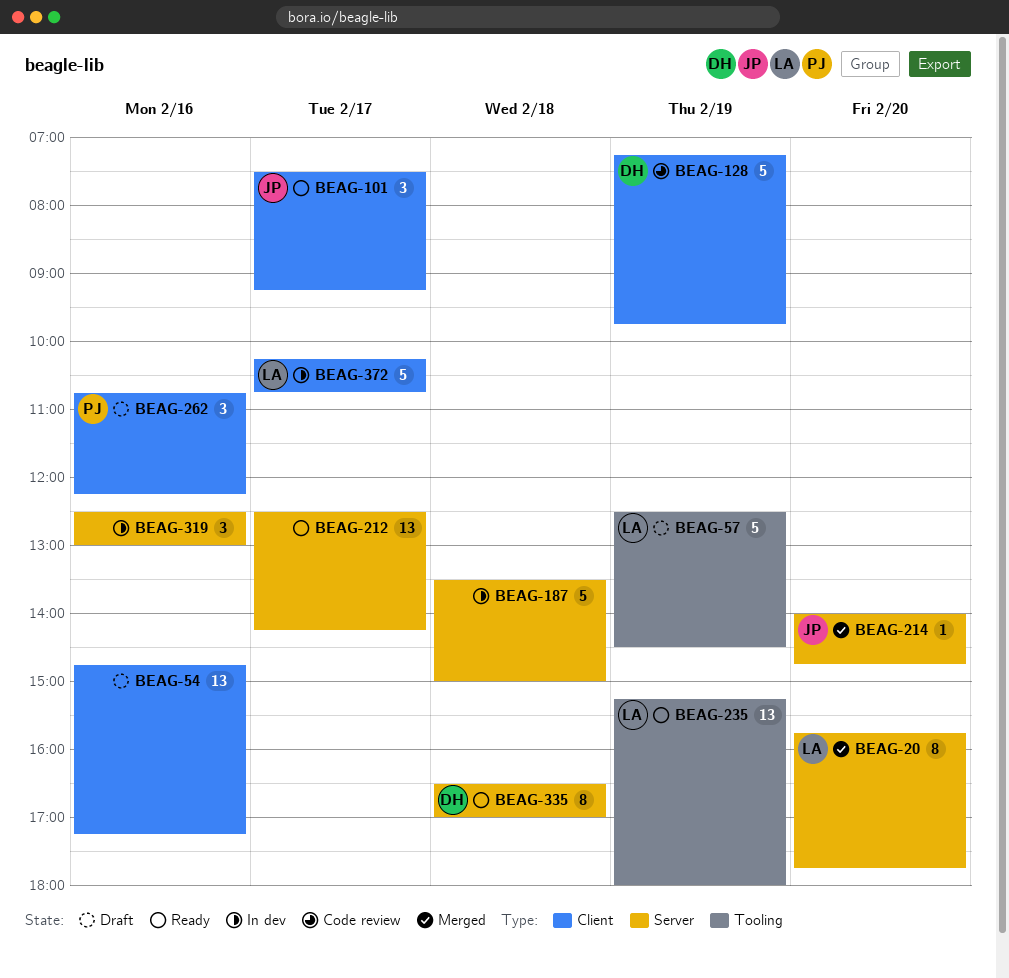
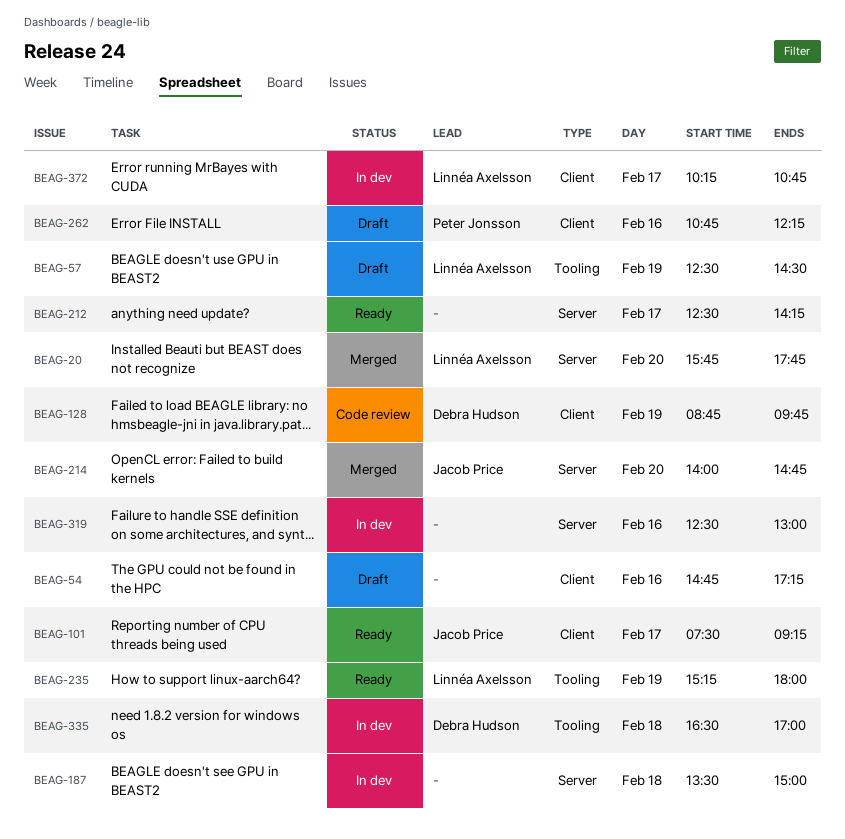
BEAG-128, begins: 07:15 -> 08:45
BEAG-335, status: Ready -> In dev
BEAG-335, label: Server -> Tooling

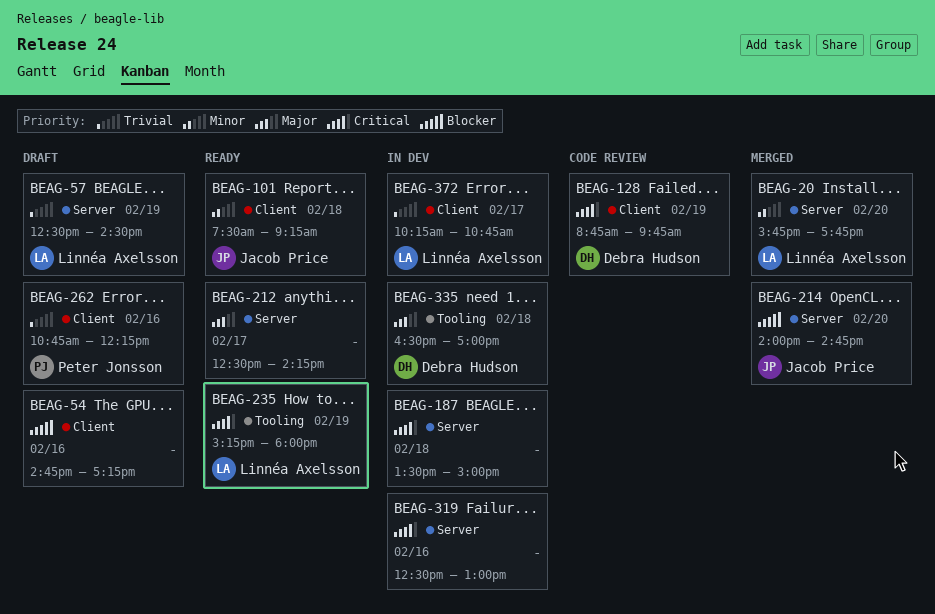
BEAG-57, label: Tooling -> Server
BEAG-101, day: Feb 17 -> Feb 18

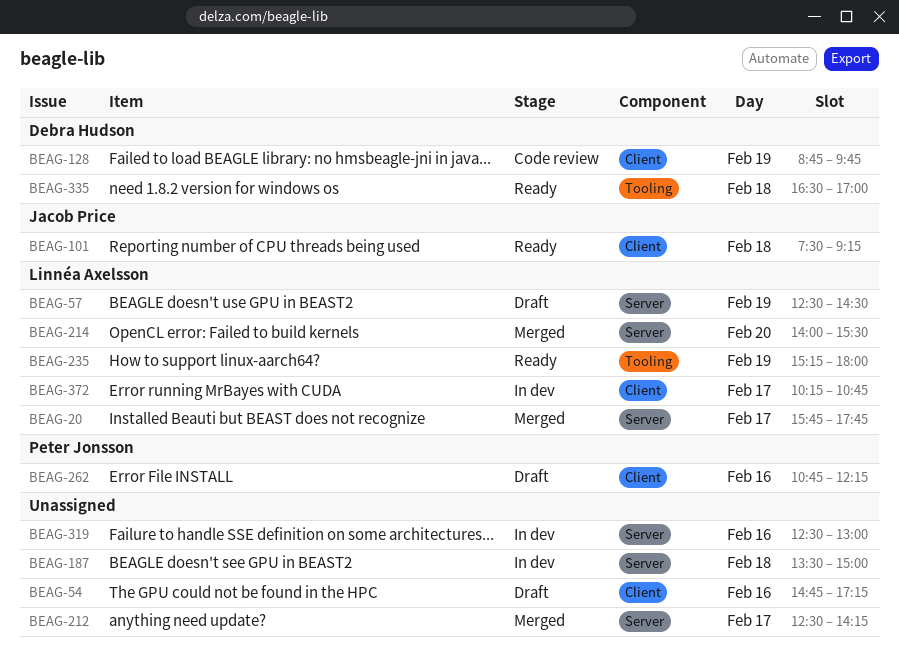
BEAG-20, day: Feb 20 -> Feb 17
BEAG-212, status: Ready -> Merged
BEAG-214, owner: Jacob Price -> Linnéa Axelsson
BEAG-214, ends: 14:45 -> 15:30
BEAG-335, status: In dev -> Ready

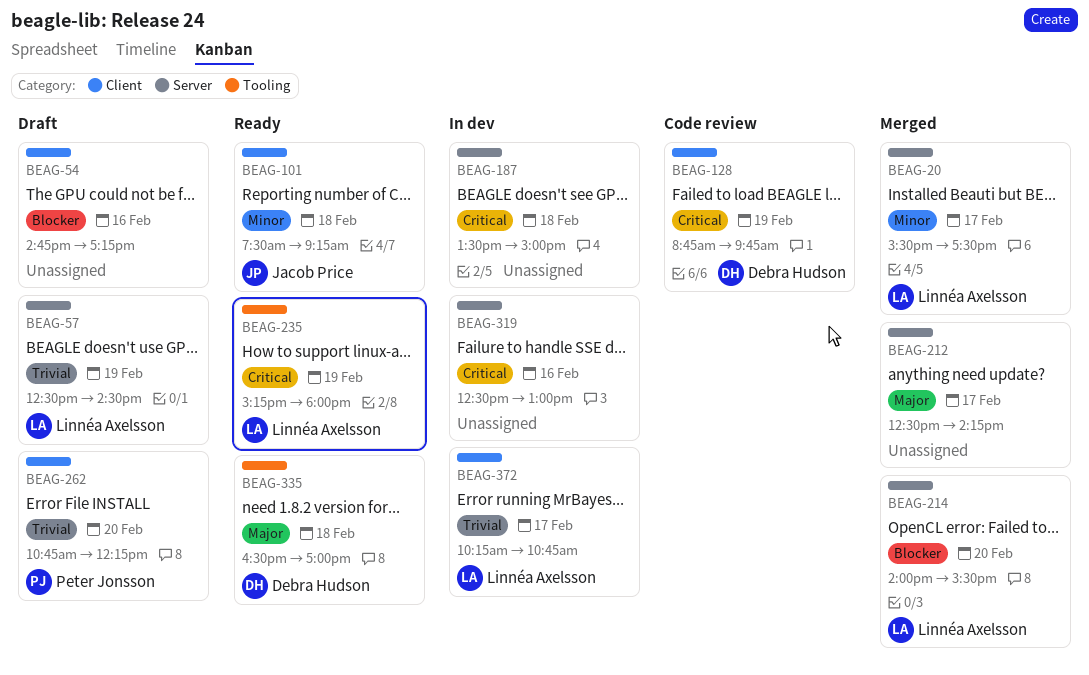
BEAG-20, begins: 15:45 -> 15:30
BEAG-20, ends: 17:45 -> 17:30
BEAG-262, day: Feb 16 -> Feb 20

